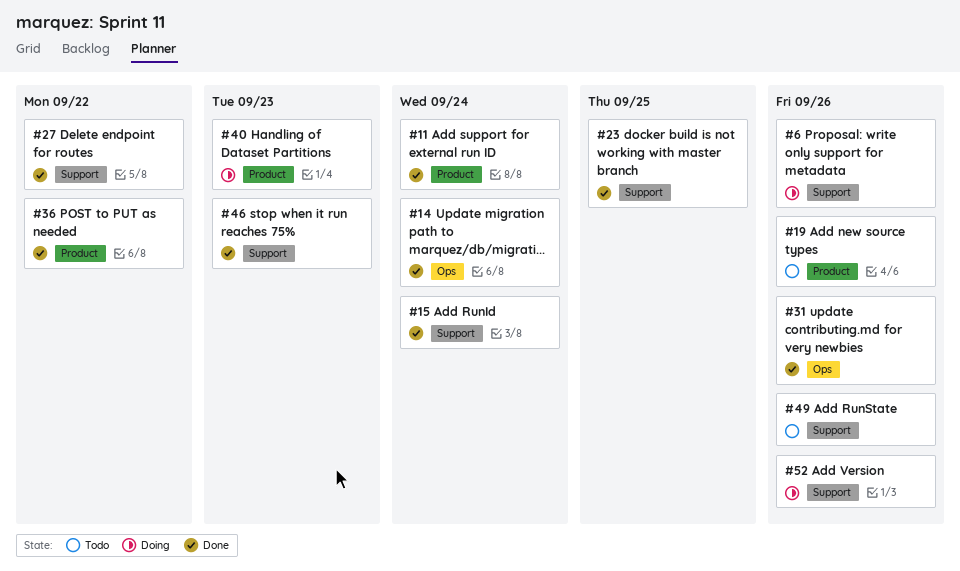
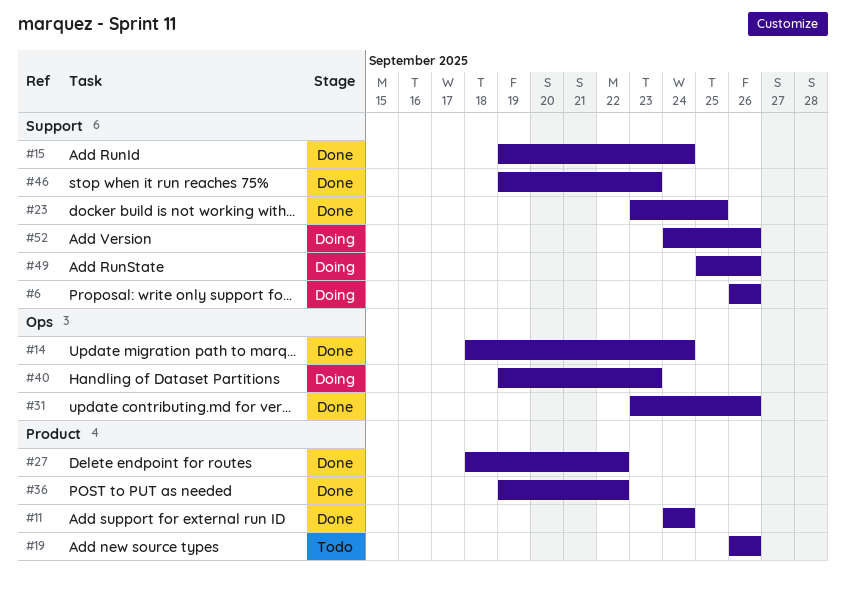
#27, label: Support -> Product
#40, label: Product -> Ops
#49, status: Todo -> Doing

